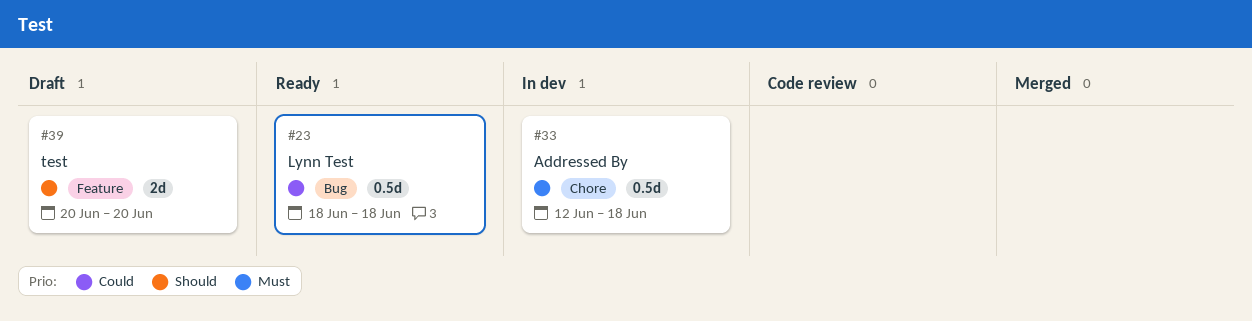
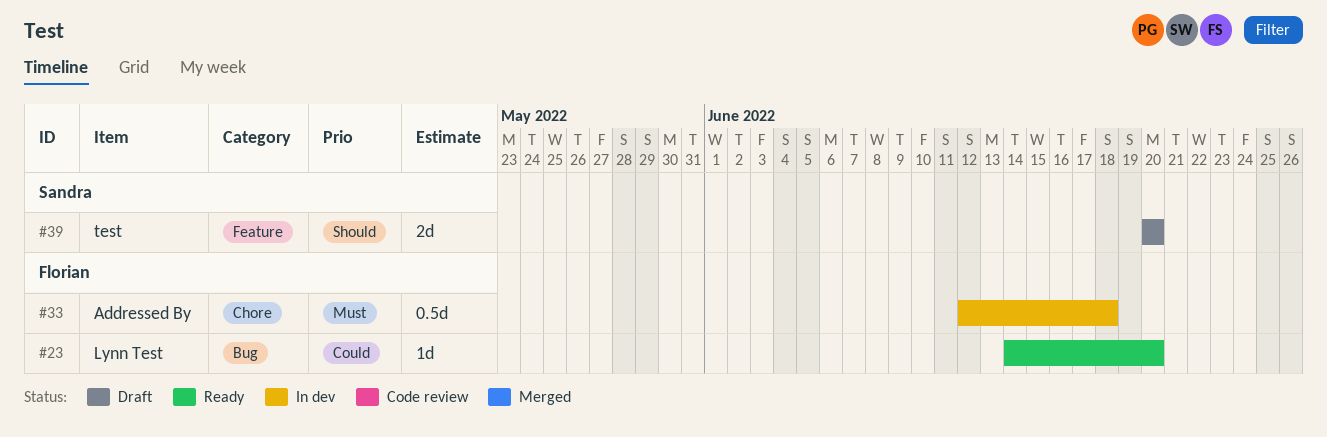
#23, estimate: 0.5d -> 1d
#23, start: Jun 18 -> Jun 14
#23, due: Jun 18 -> Jun 20

